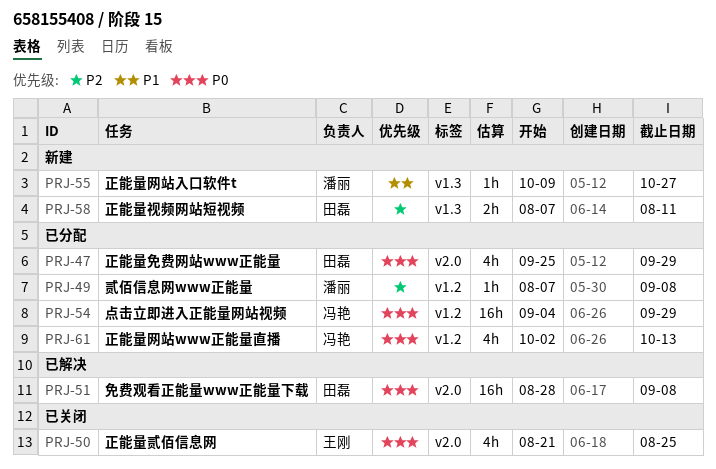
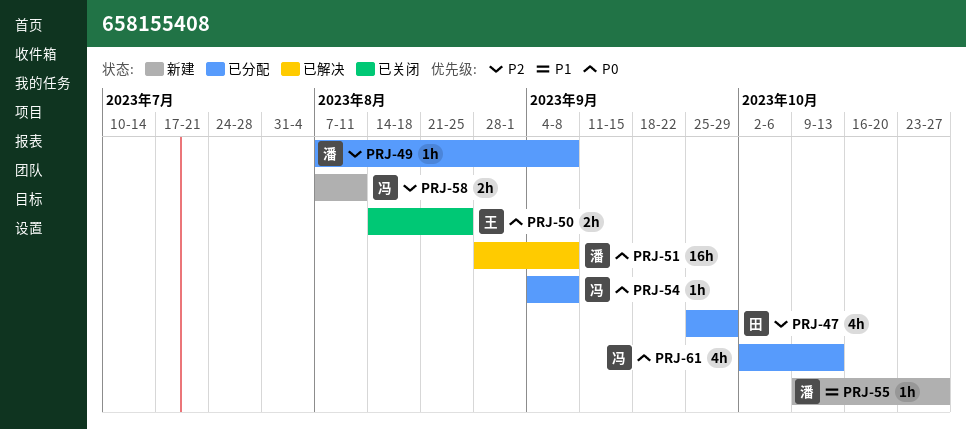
PRJ-47, priority: P0 -> P2
PRJ-50, estimate: 4h -> 2h
PRJ-50, start: Aug 21 -> Aug 14
PRJ-51, owner: 田磊 -> 潘丽
PRJ-54, estimate: 16h -> 1h
PRJ-54, due: Sep 29 -> Sep 8
PRJ-58, owner: 田磊 -> 冯艳

